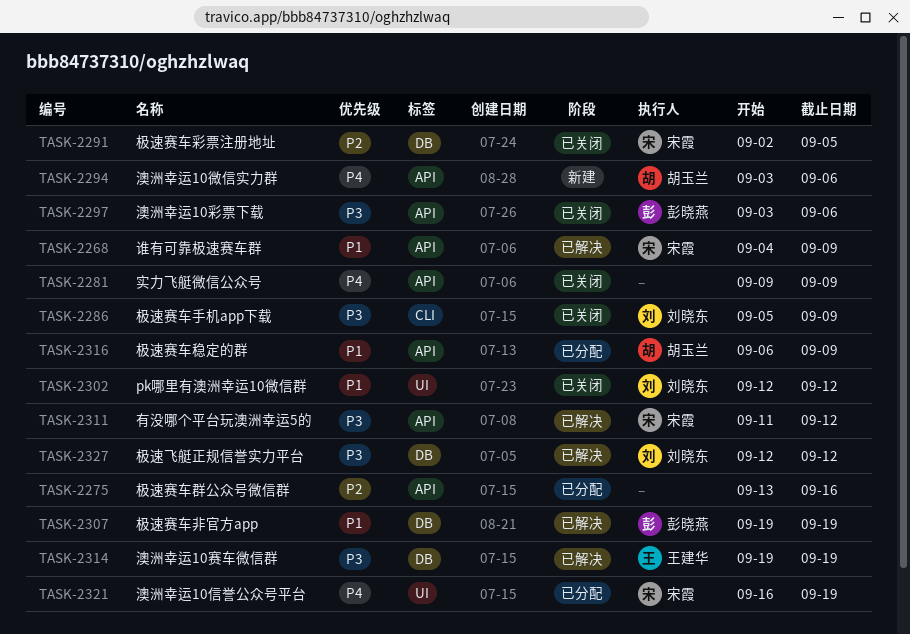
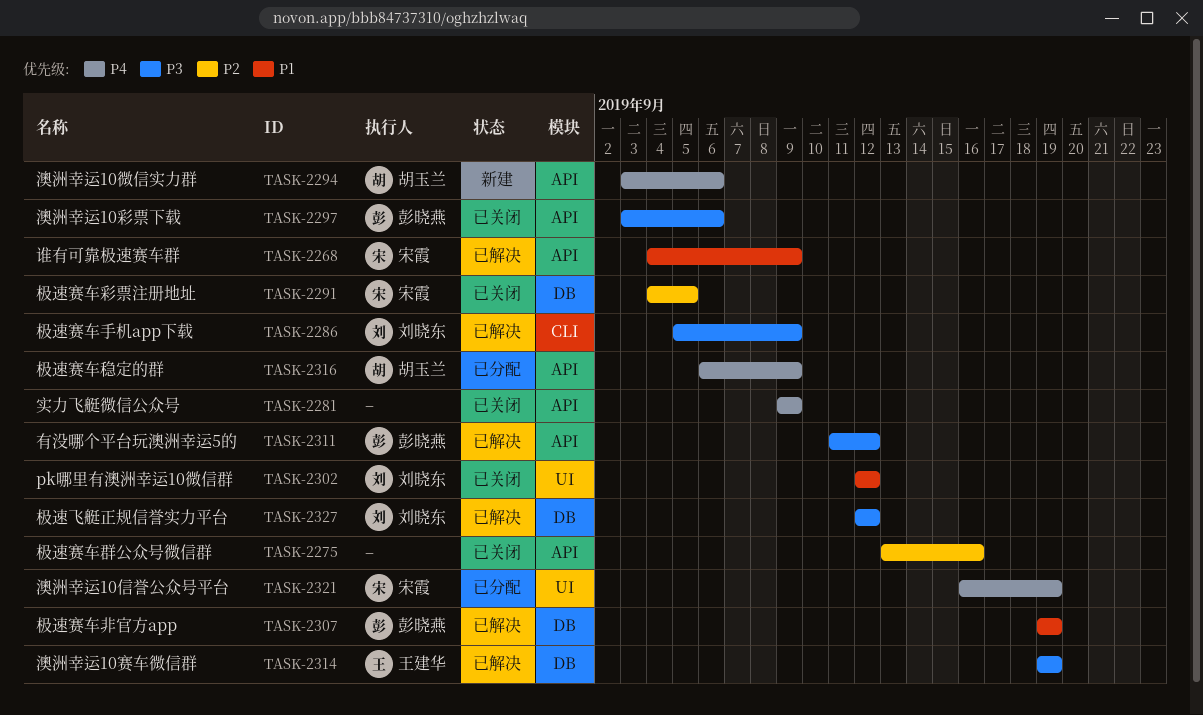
TASK-2275, status: 已分配 -> 已关闭
TASK-2286, status: 已关闭 -> 已解决
TASK-2291, start: Sep 2 -> Sep 4
TASK-2311, owner: 宋霞 -> 彭晓燕
TASK-2316, priority: P1 -> P4

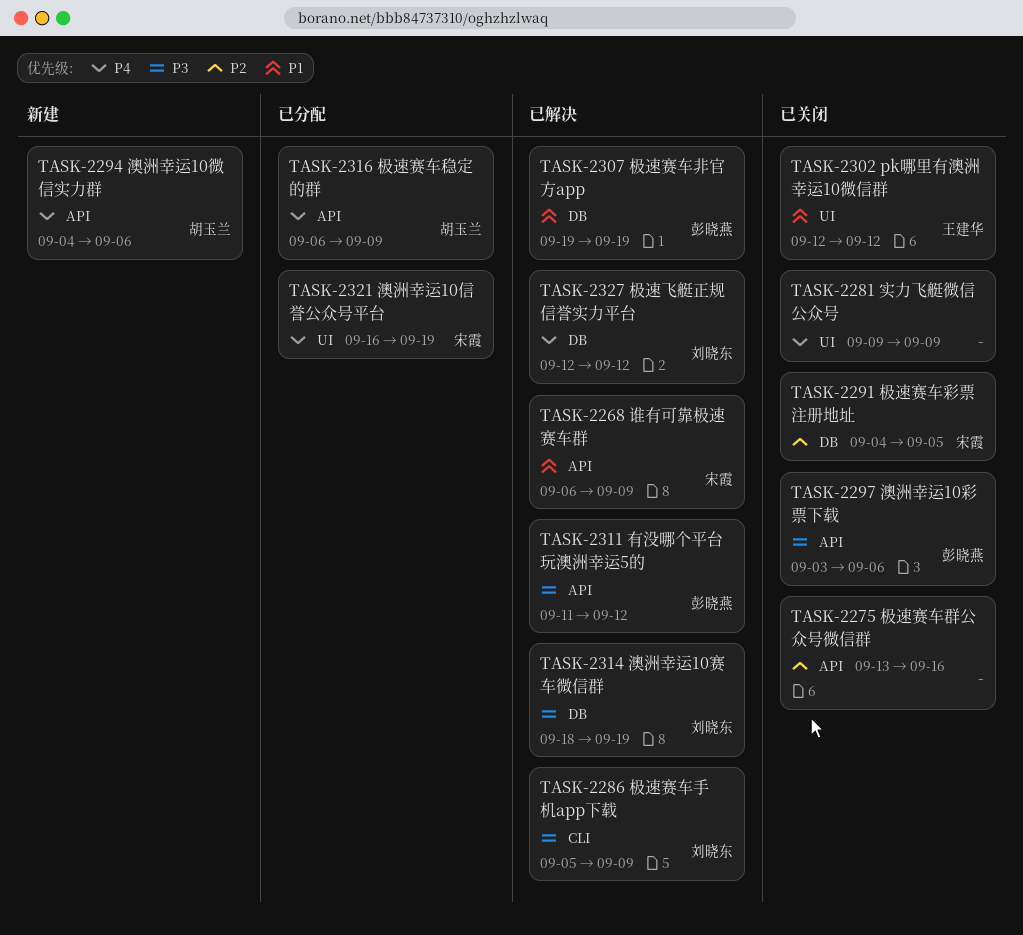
TASK-2268, start: Sep 4 -> Sep 6
TASK-2281, label: API -> UI
TASK-2294, start: Sep 3 -> Sep 4
TASK-2302, owner: 刘晓东 -> 王建华
TASK-2314, owner: 王建华 -> 刘晓东
TASK-2314, start: Sep 19 -> Sep 18
TASK-2327, priority: P3 -> P4

